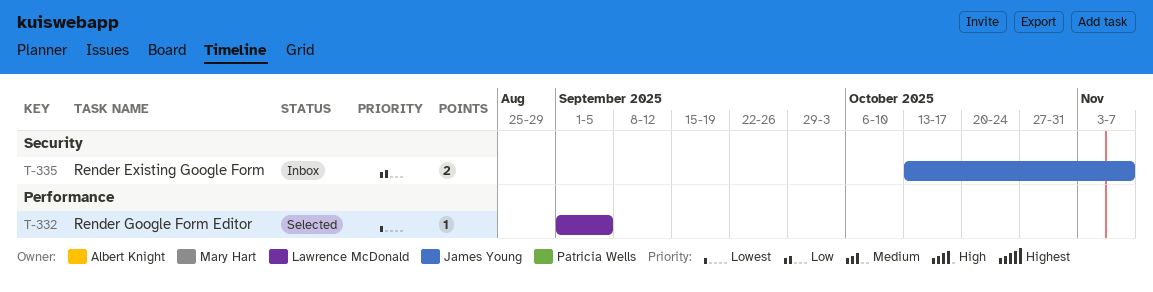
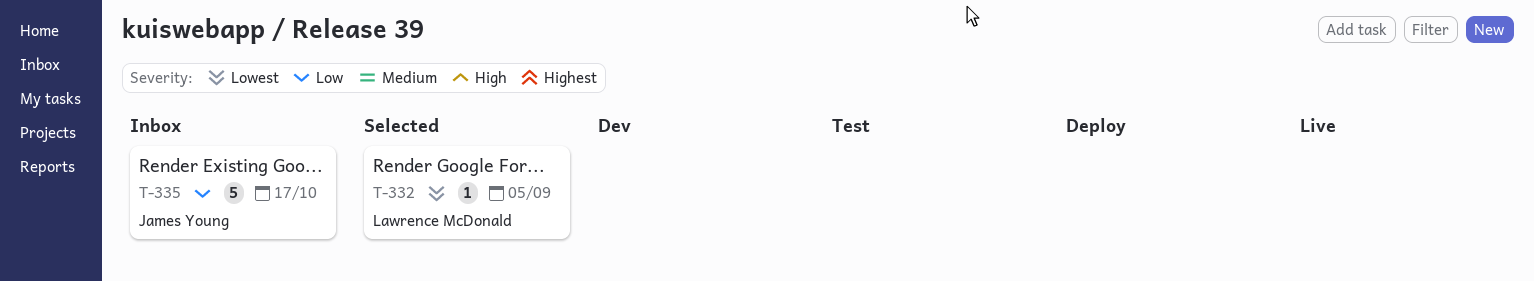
T-335, estimate: 2 -> 5
T-335, due: Nov 7 -> Oct 17

